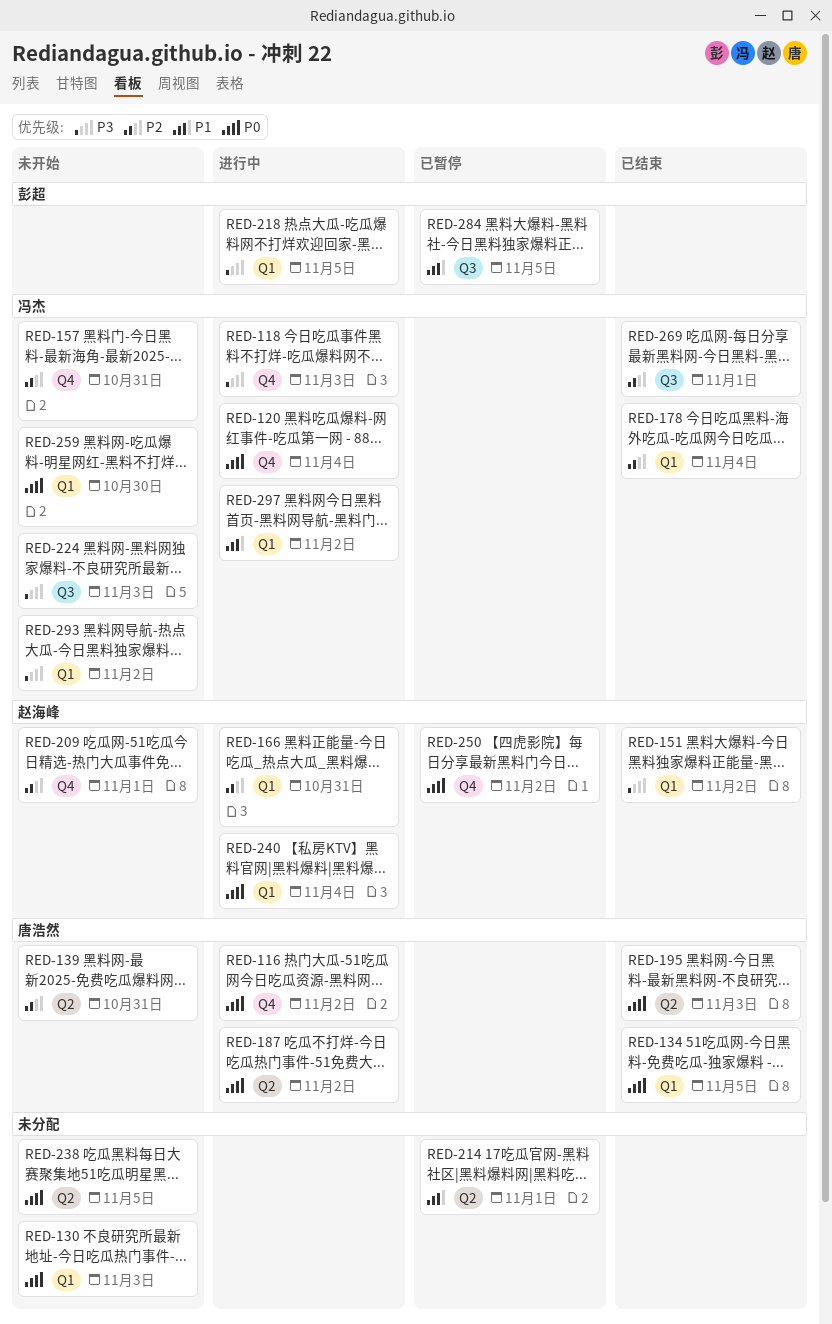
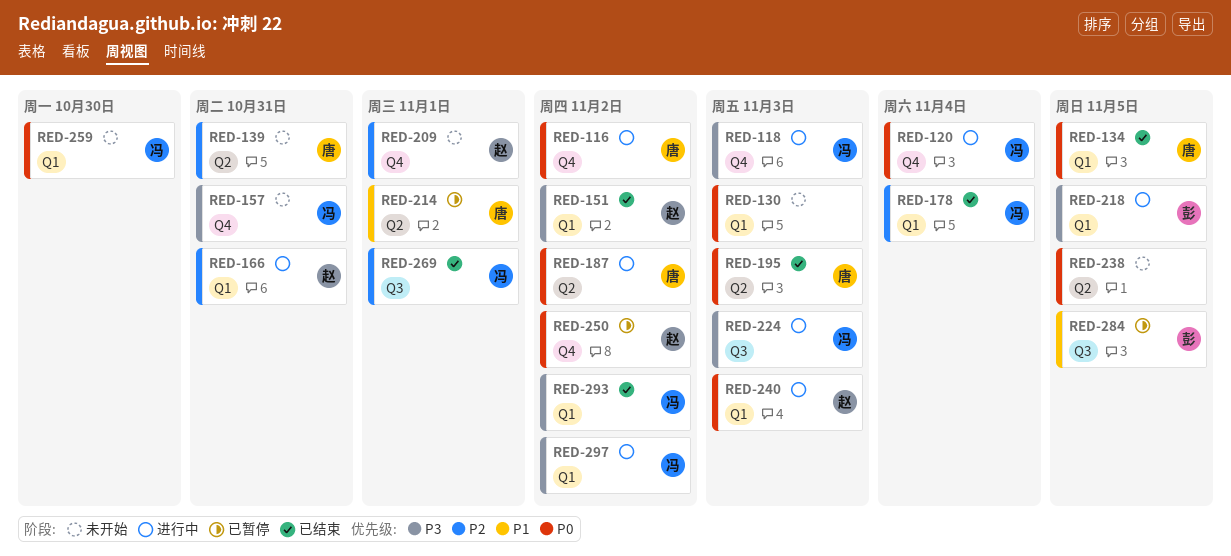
RED-157, priority: P2 -> P3
RED-214, owner: none -> 唐浩然
RED-224, status: 未开始 -> 进行中
RED-240, due: Nov 4 -> Nov 3
RED-293, status: 未开始 -> 已结束
RED-297, priority: P1 -> P3

